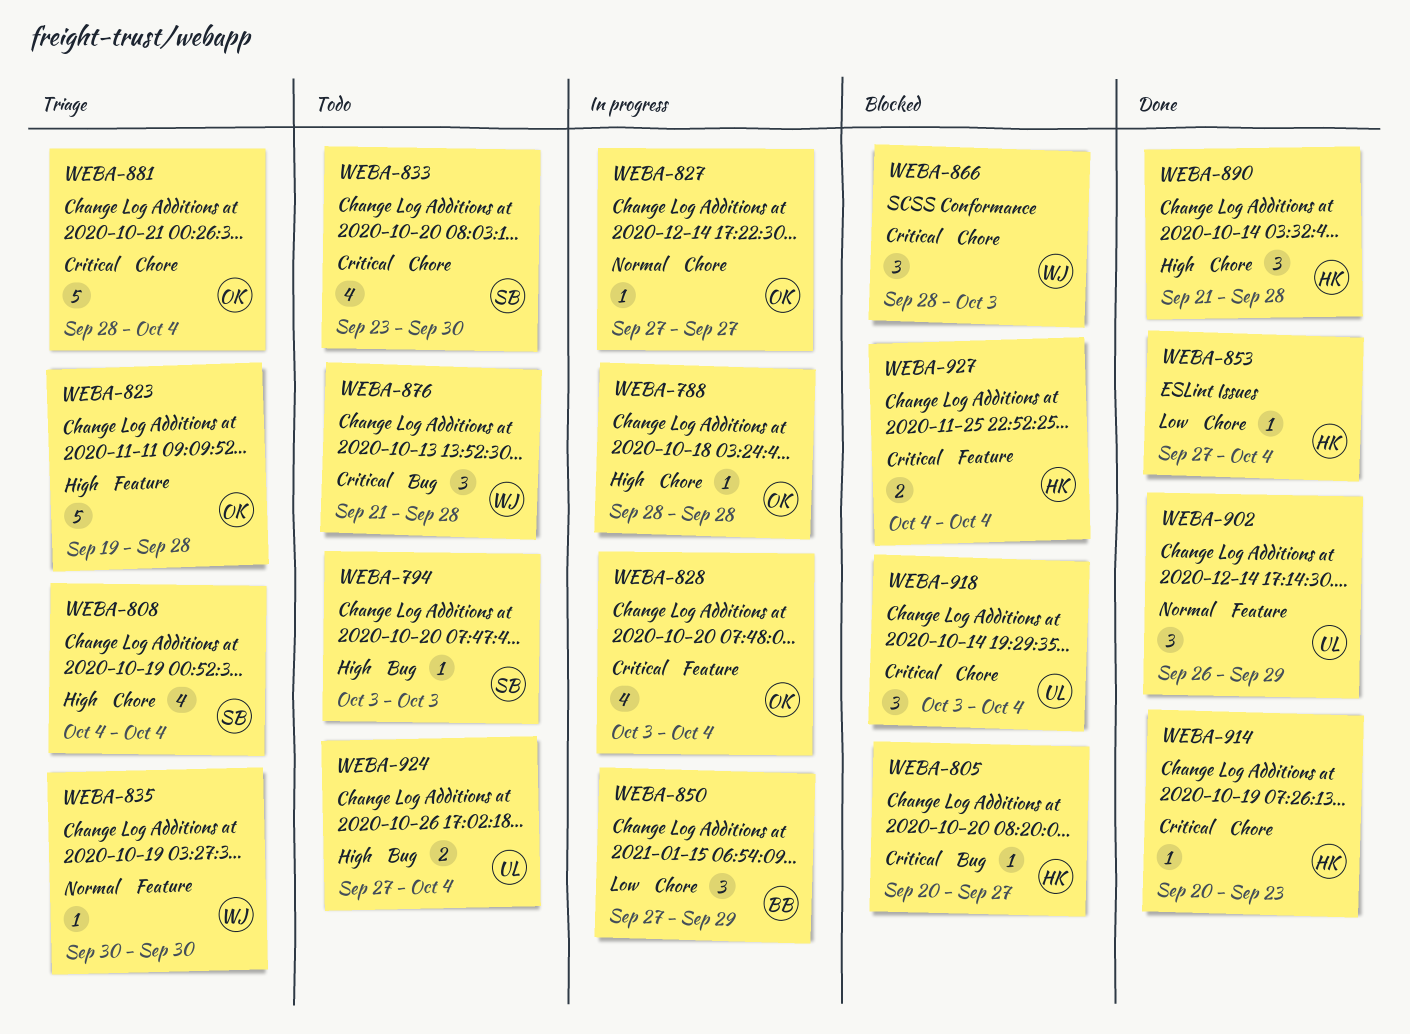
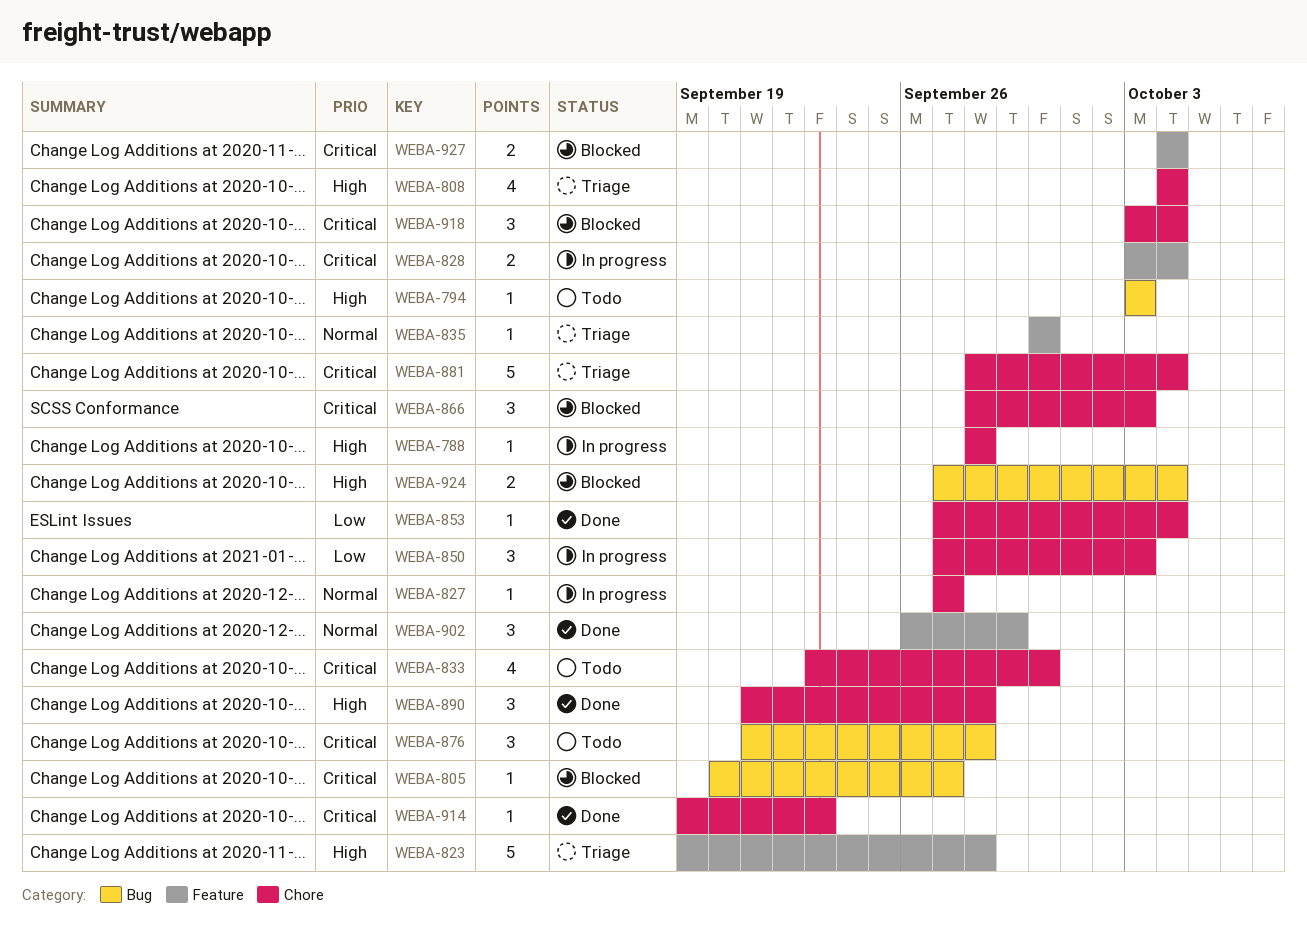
WEBA-828, estimate: 4 -> 2
WEBA-850, due: Sep 29 -> Oct 3
WEBA-914, start: Sep 20 -> Sep 19
WEBA-924, status: Todo -> Blocked

